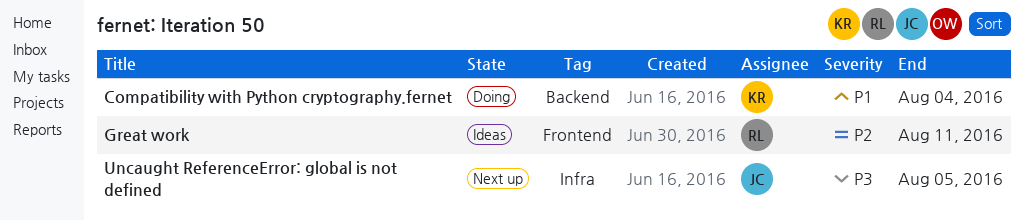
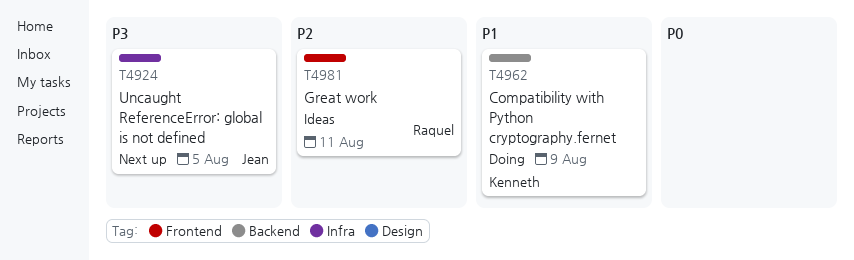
Compatibility with Python cryptography.fernet, due: Aug 4 -> Aug 9

